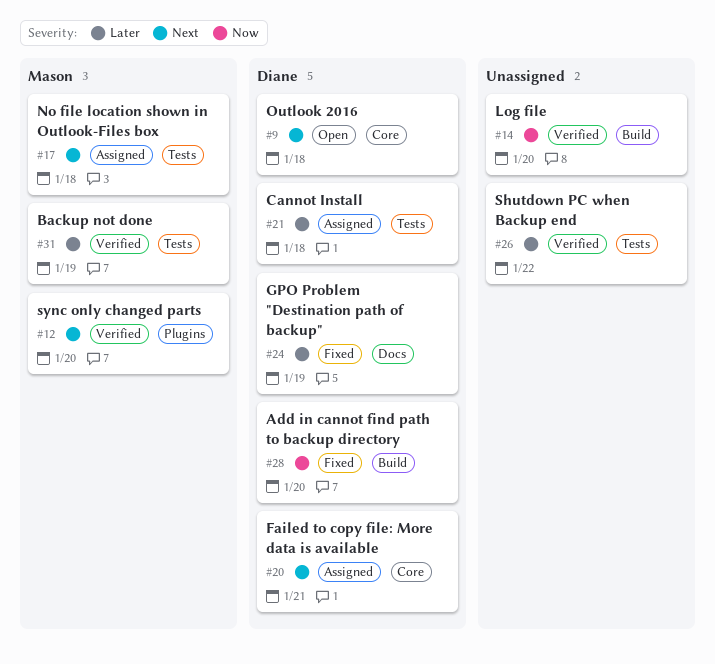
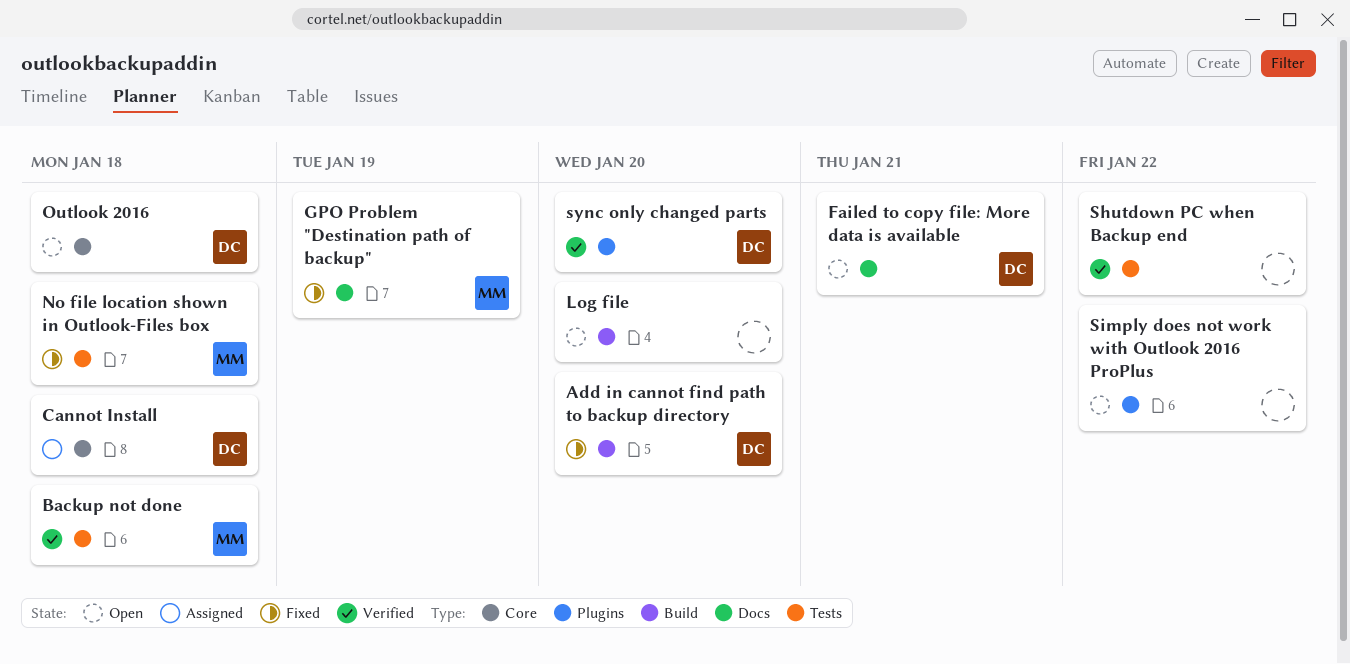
Backup not done, due: Jan 19 -> Jan 18
Cannot Install, label: Tests -> Core
Failed to copy file: More data is available, status: Assigned -> Open
Failed to copy file: More data is available, label: Core -> Docs
GPO Problem "Destination path of backup", owner: Diane -> Mason
Log file, status: Verified -> Open
No file location shown in Outlook-Files box, status: Assigned -> Fixed
Simply does not work with Outlook 2016 ProPlus: none -> present
sync only changed parts, owner: Mason -> Diane

